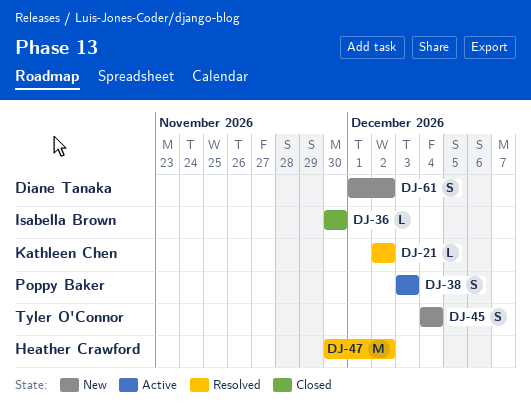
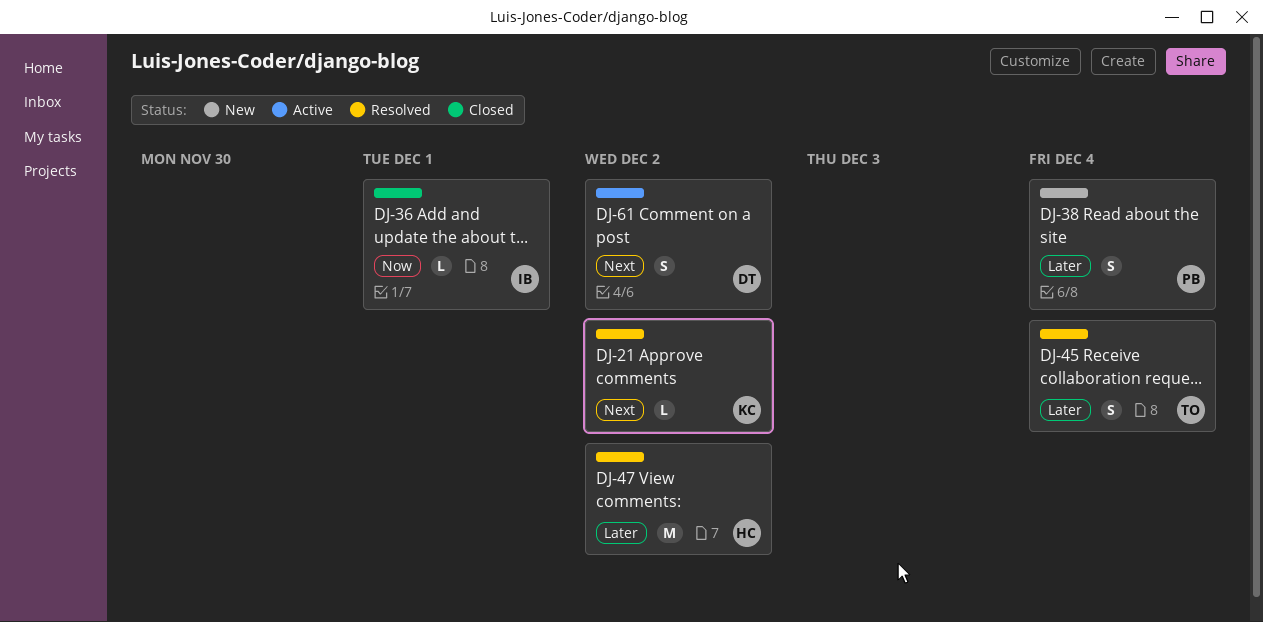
DJ-36, due: Nov 30 -> Dec 1
DJ-38, status: Active -> New
DJ-38, due: Dec 3 -> Dec 4
DJ-45, status: New -> Resolved
DJ-61, status: New -> Active

